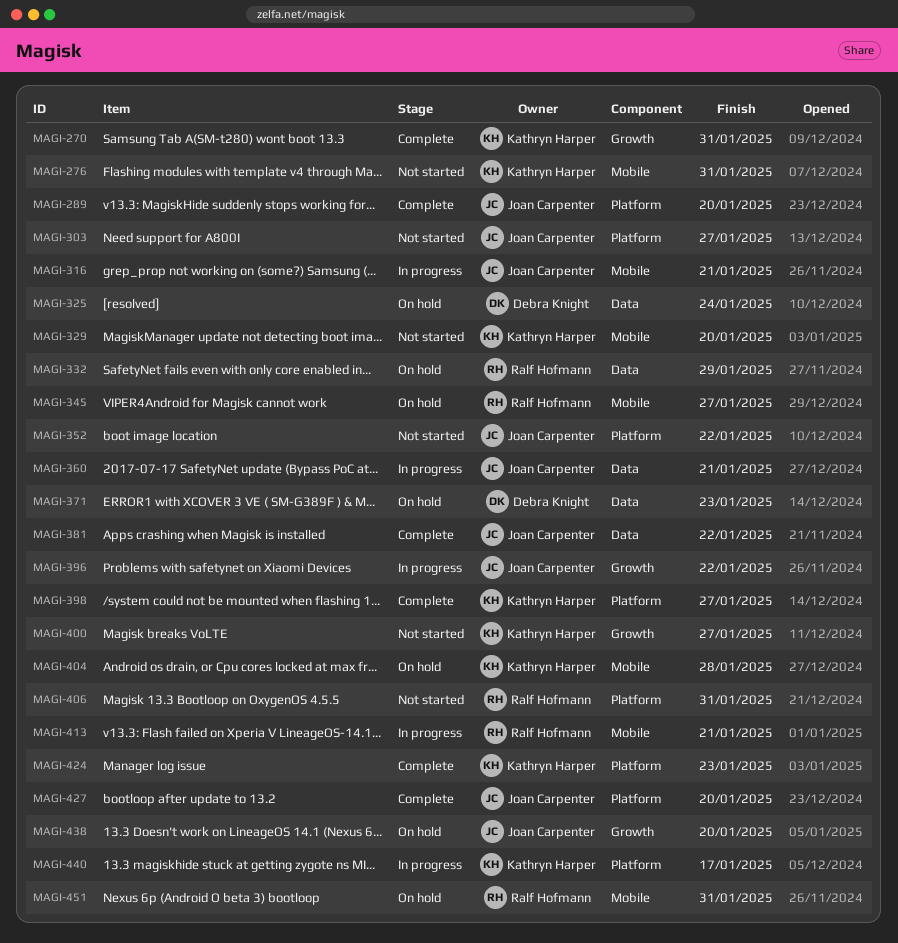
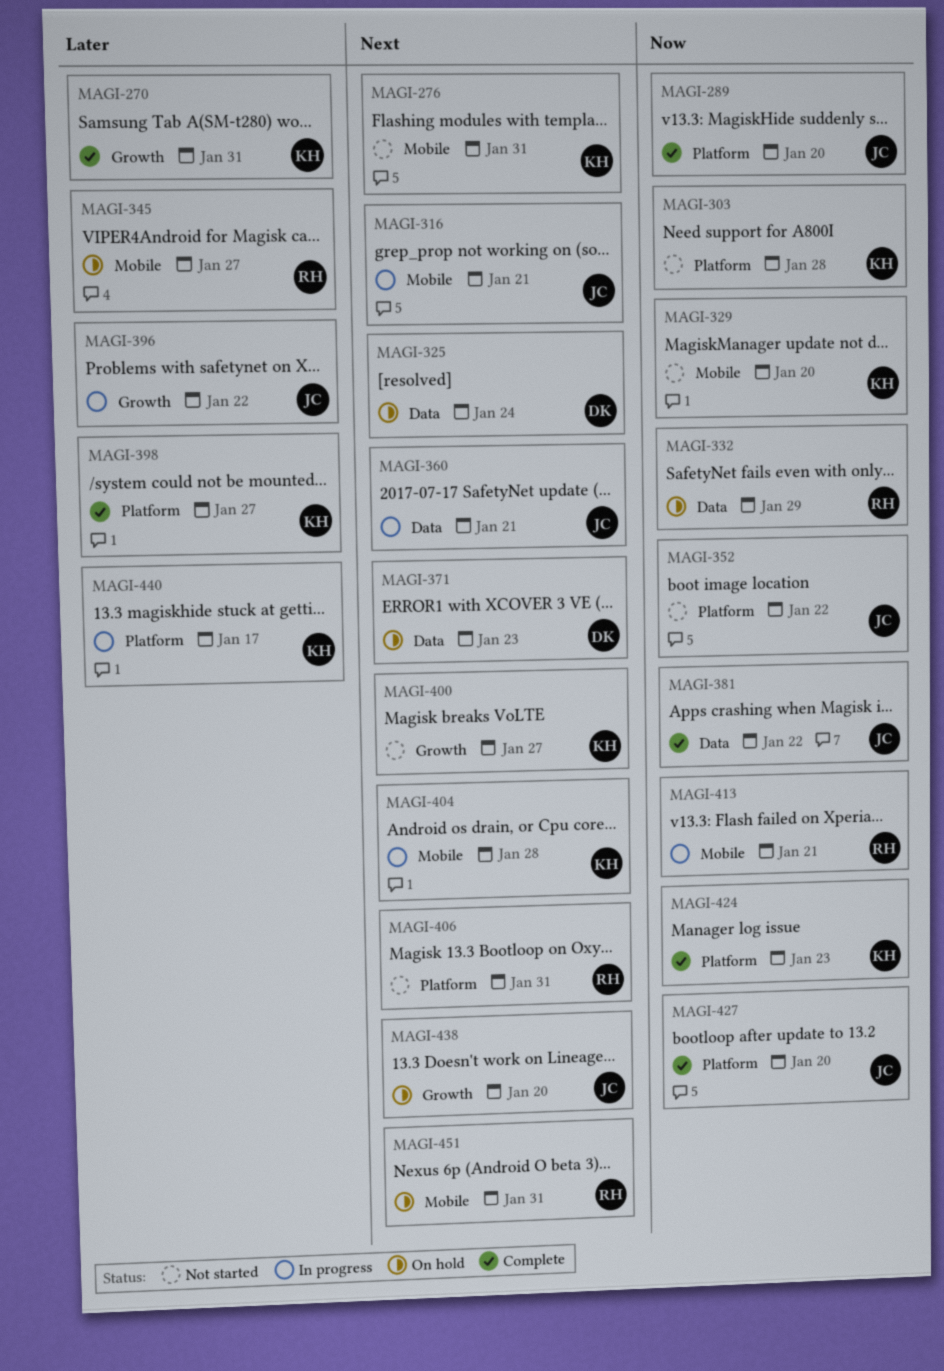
MAGI-303, owner: Joan Carpenter -> Kathryn Harper
MAGI-303, due: Jan 27 -> Jan 28
MAGI-404, status: On hold -> In progress

